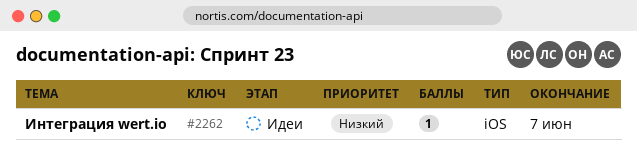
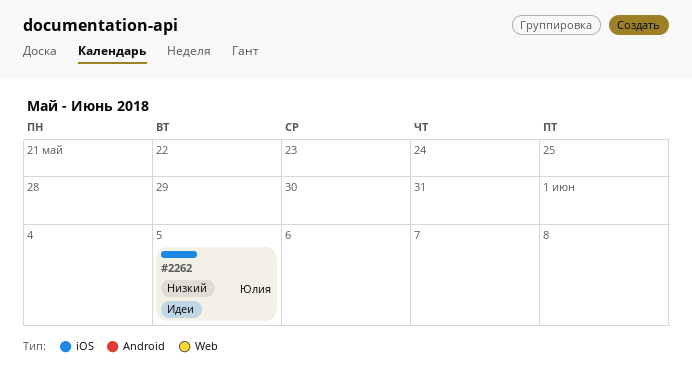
#2262, due: Jun 7 -> Jun 5

